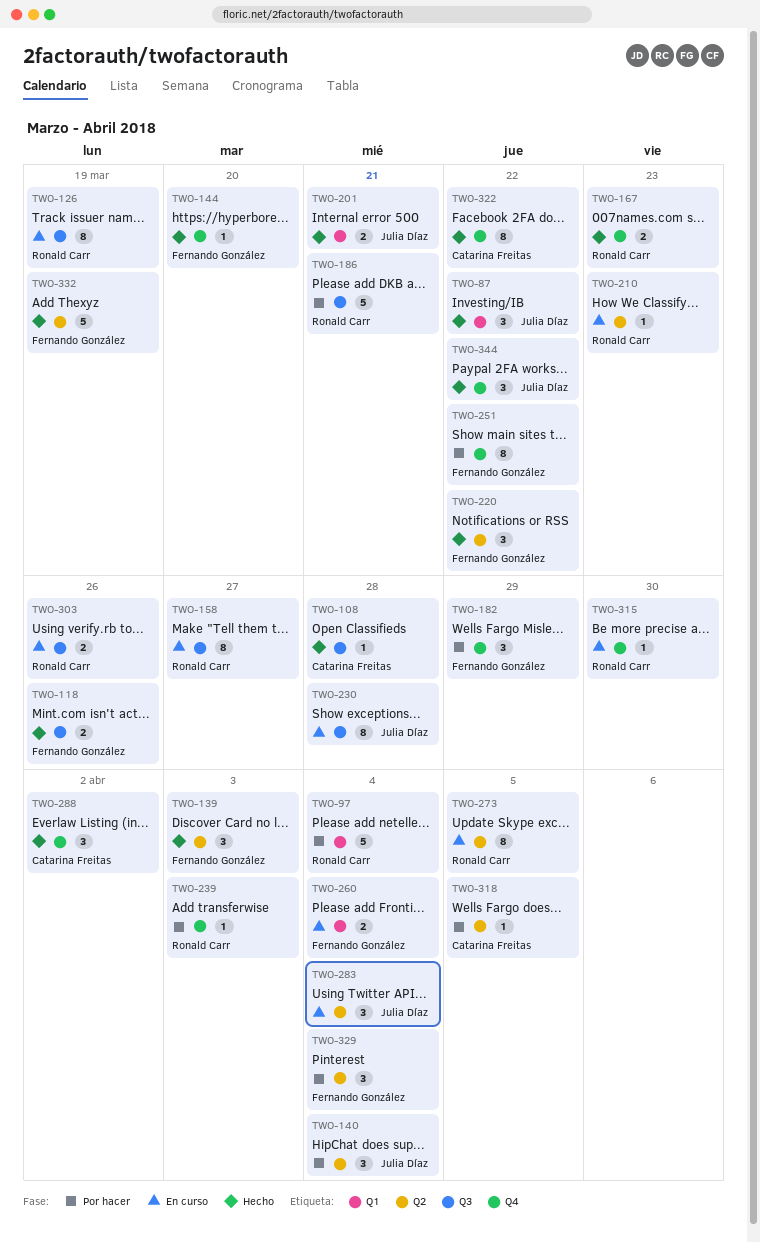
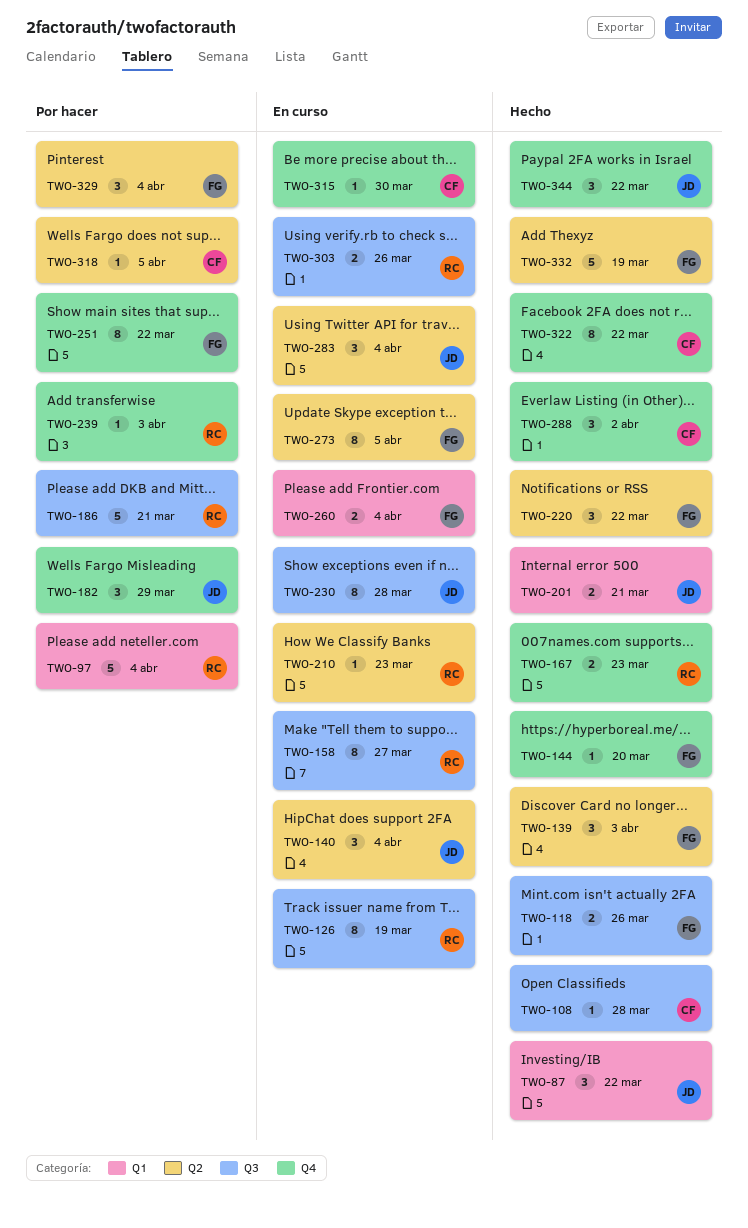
TWO-140, status: Por hacer -> En curso
TWO-182, owner: Fernando González -> Julia Díaz
TWO-273, owner: Ronald Carr -> Fernando González
TWO-315, owner: Ronald Carr -> Catarina Freitas

